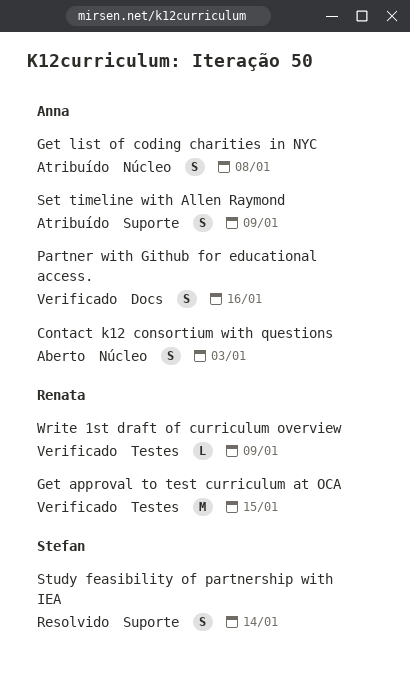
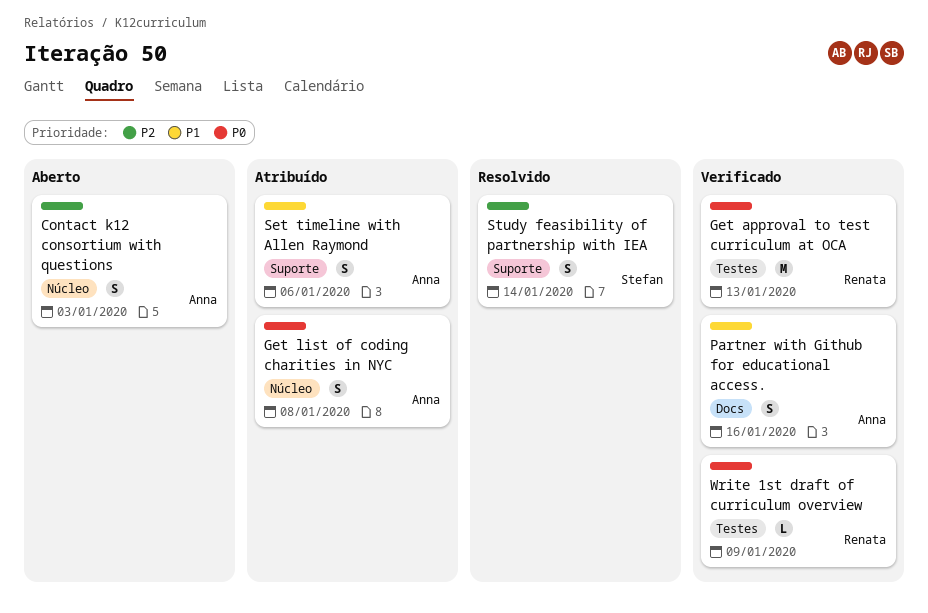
Get approval to test curriculum at OCA, due: Jan 15 -> Jan 13
Set timeline with Allen Raymond, due: Jan 9 -> Jan 6

